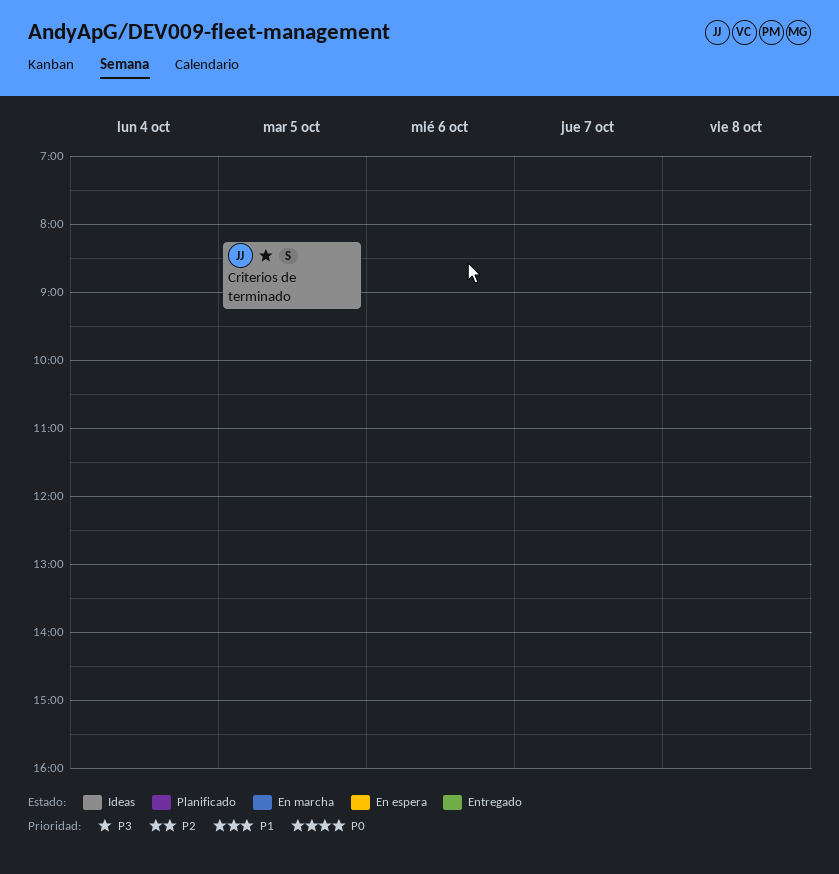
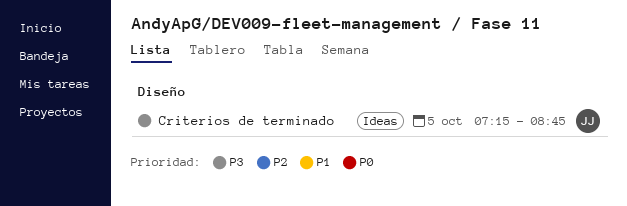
Criterios de terminado, begins: 08:15 -> 07:15
Criterios de terminado, ends: 09:15 -> 08:45

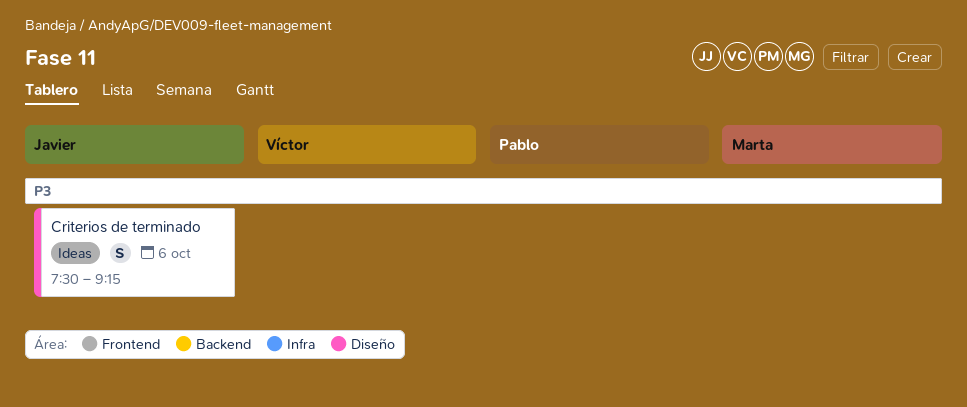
Criterios de terminado, day: Oct 5 -> Oct 6
Criterios de terminado, begins: 07:15 -> 07:30
Criterios de terminado, ends: 08:45 -> 09:15

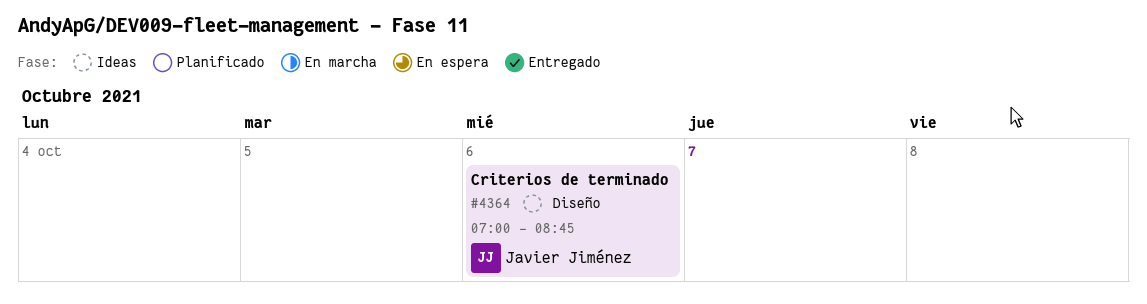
Criterios de terminado, begins: 07:30 -> 07:00
Criterios de terminado, ends: 09:15 -> 08:45

